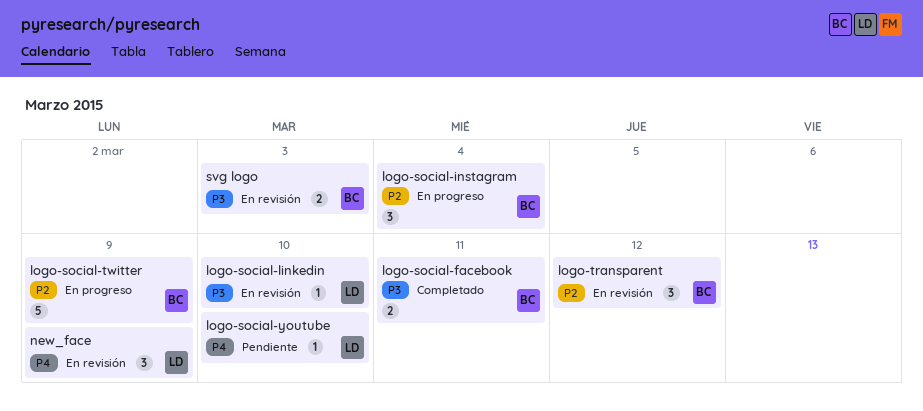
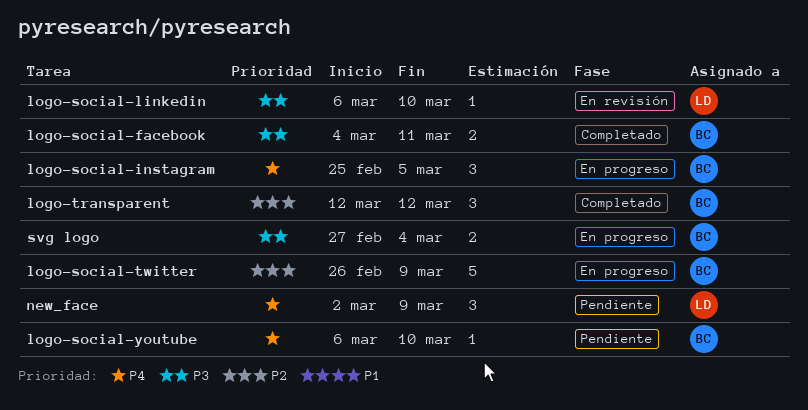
logo-social-instagram, priority: P2 -> P4
logo-social-instagram, due: Mar 4 -> Mar 5
logo-social-youtube, owner: LD -> BC
logo-transparent, status: En revisión -> Completado
new_face, status: En revisión -> Pendiente
svg logo, status: En revisión -> En progreso
svg logo, due: Mar 3 -> Mar 4

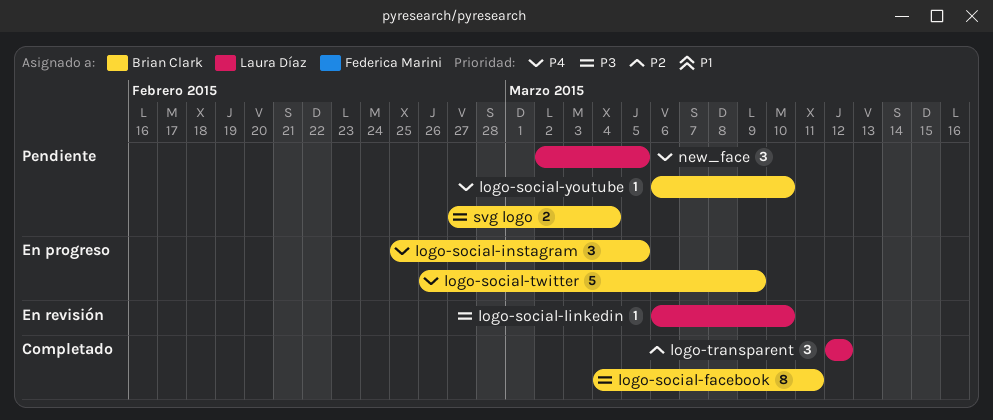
logo-social-facebook, estimate: 2 -> 8
logo-social-twitter, priority: P2 -> P4
logo-transparent, owner: Brian Clark -> Laura Díaz
new_face, due: Mar 9 -> Mar 5
svg logo, status: En progreso -> Pendiente

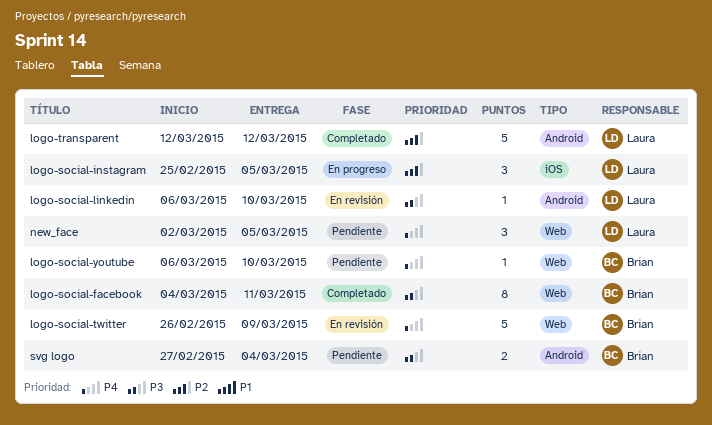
logo-social-instagram, owner: Brian Clark -> Laura Díaz
logo-social-instagram, priority: P4 -> P2
logo-social-twitter, status: En progreso -> En revisión
logo-transparent, estimate: 3 -> 5

